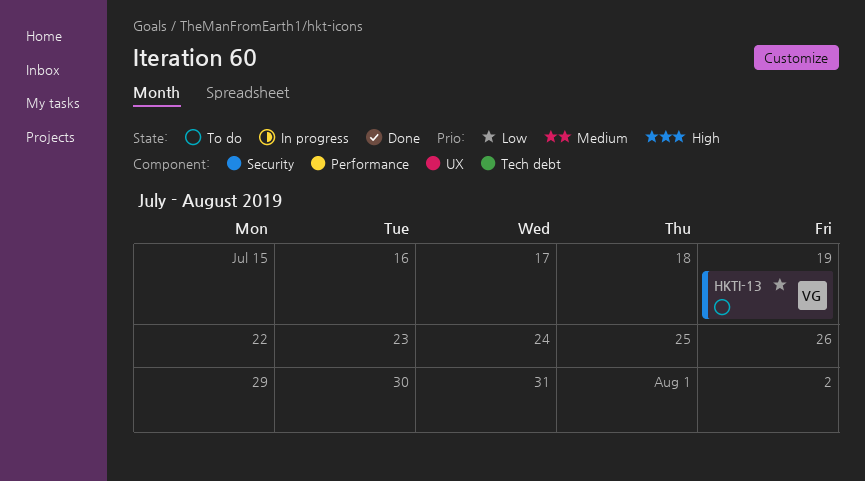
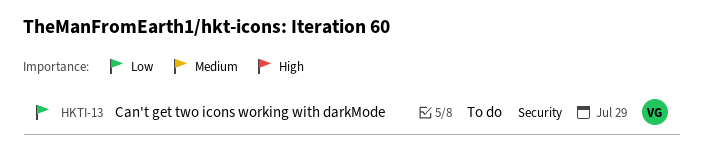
HKTI-13, due: Jul 19 -> Jul 29

